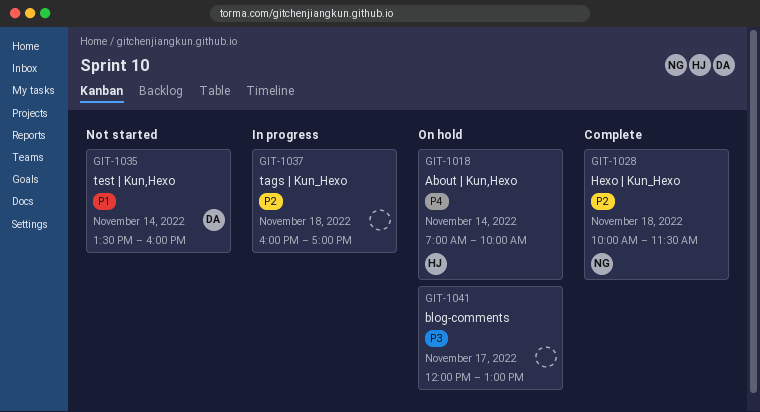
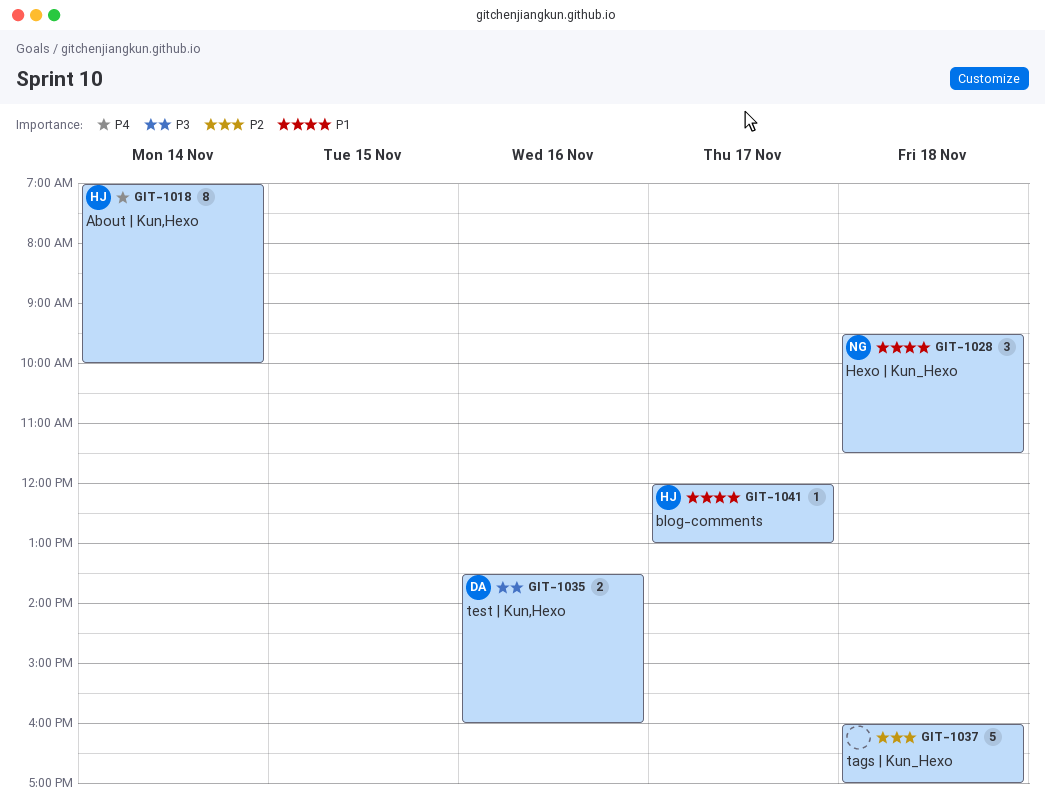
GIT-1028, priority: P2 -> P1
GIT-1028, begins: 10:00 -> 09:30
GIT-1035, priority: P1 -> P3
GIT-1035, day: Nov 14 -> Nov 16
GIT-1041, owner: none -> HJ
GIT-1041, priority: P3 -> P1

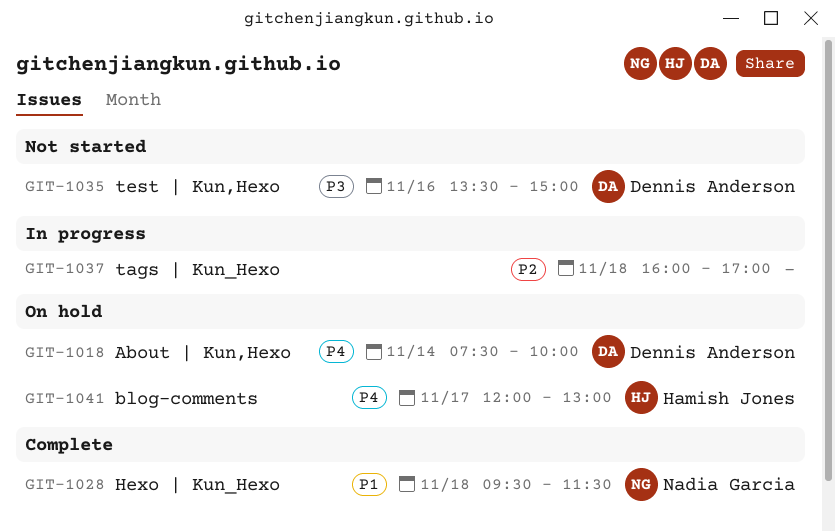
GIT-1018, owner: Hamish Jones -> Dennis Anderson
GIT-1018, begins: 07:00 -> 07:30
GIT-1035, ends: 16:00 -> 15:00
GIT-1041, priority: P1 -> P4

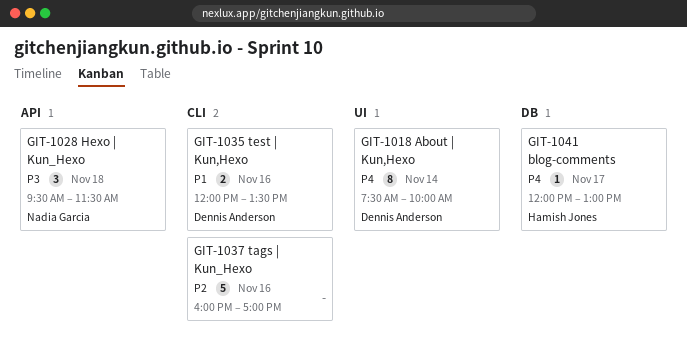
GIT-1028, priority: P1 -> P3
GIT-1035, priority: P3 -> P1
GIT-1035, begins: 13:30 -> 12:00
GIT-1035, ends: 15:00 -> 13:30
GIT-1037, day: Nov 18 -> Nov 16

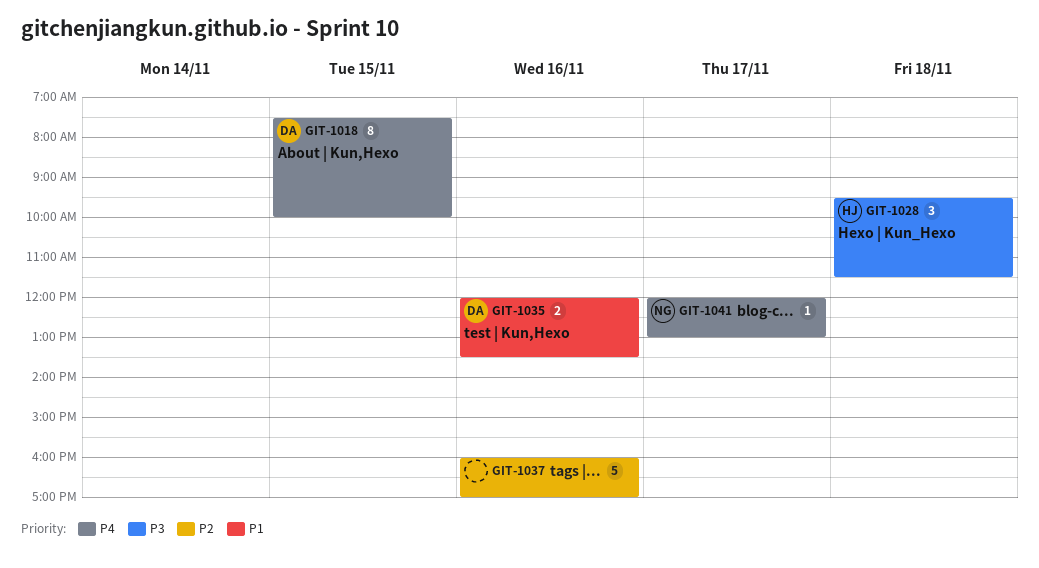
GIT-1018, day: Nov 14 -> Nov 15
GIT-1028, owner: Nadia Garcia -> Hamish Jones
GIT-1041, owner: Hamish Jones -> Nadia Garcia

